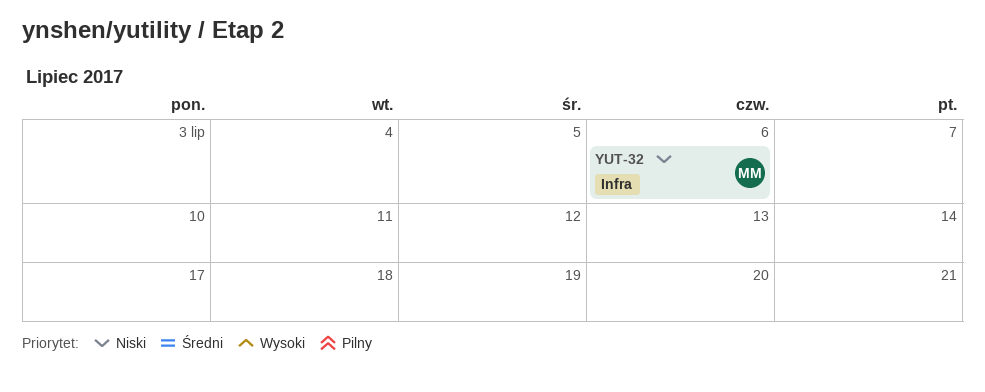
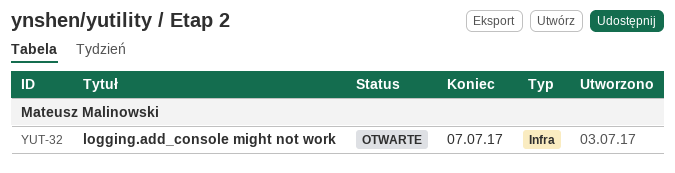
YUT-32, due: Jul 6 -> Jul 7

